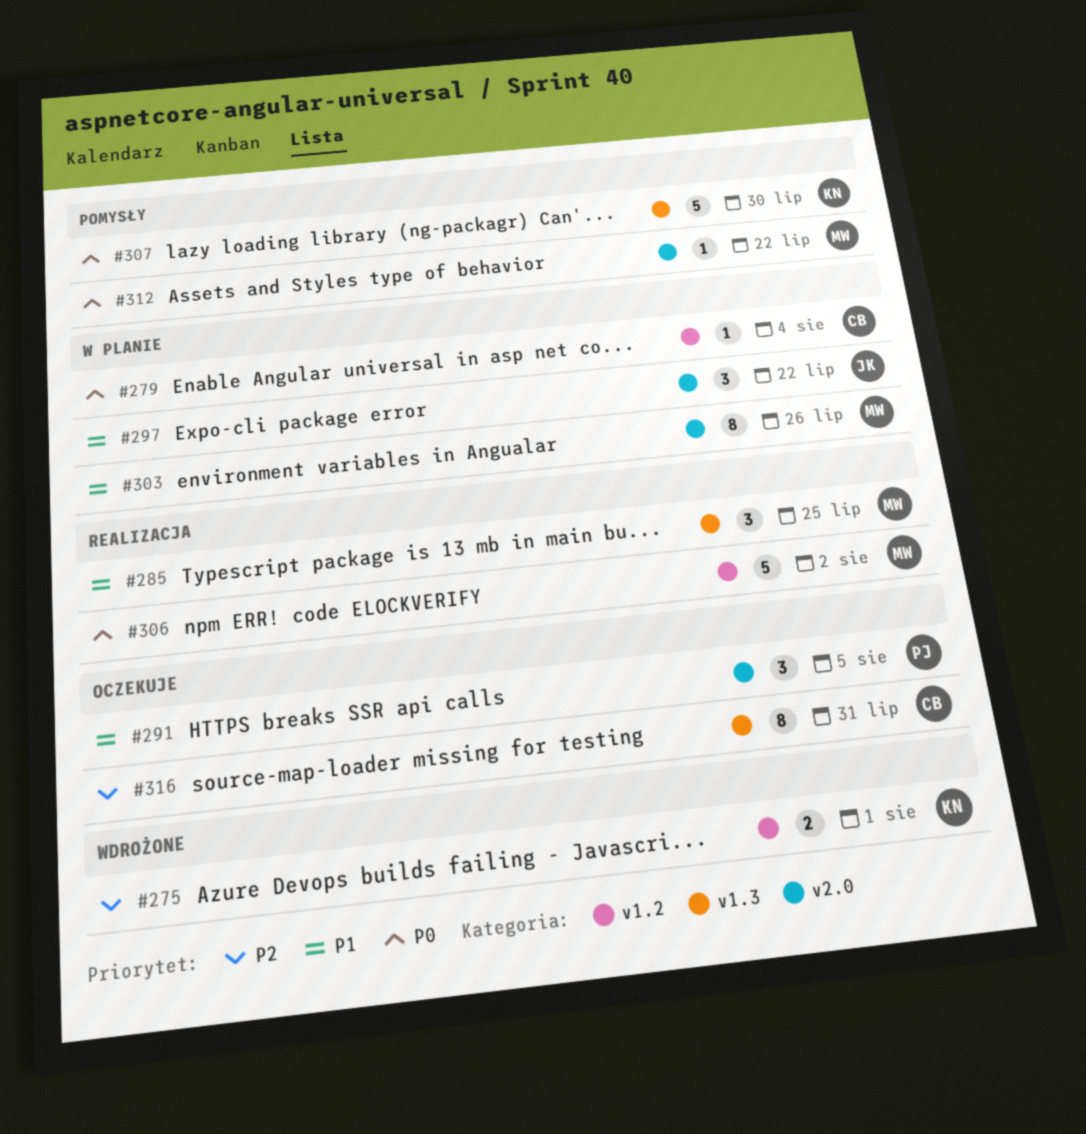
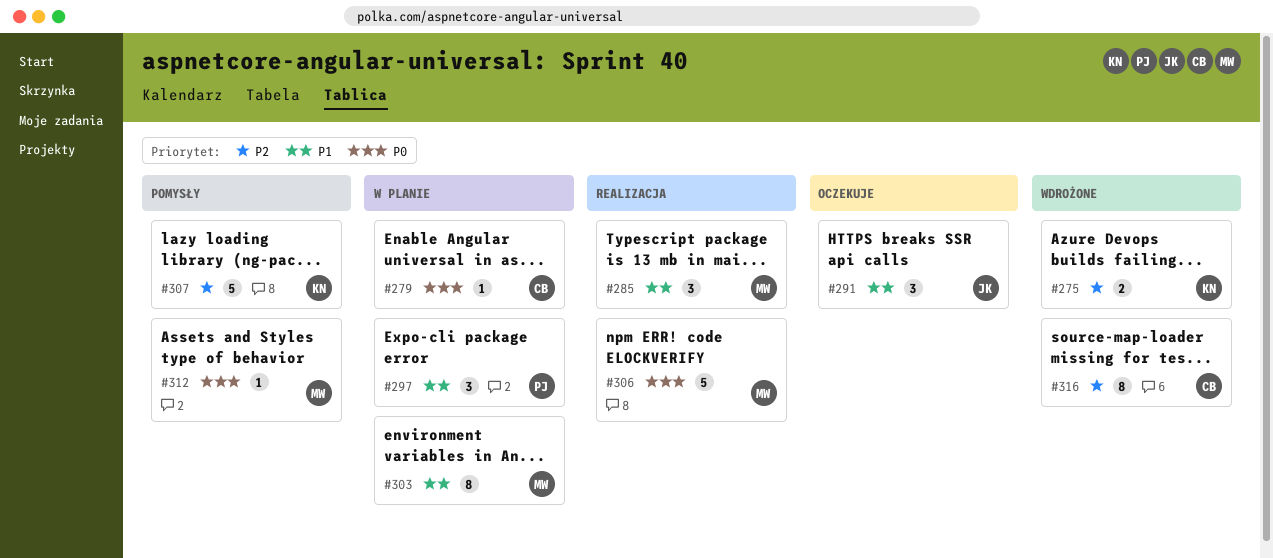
#291, owner: PJ -> JK
#297, owner: JK -> PJ
#307, priority: P0 -> P2
#316, status: Oczekuje -> Wdrożone

